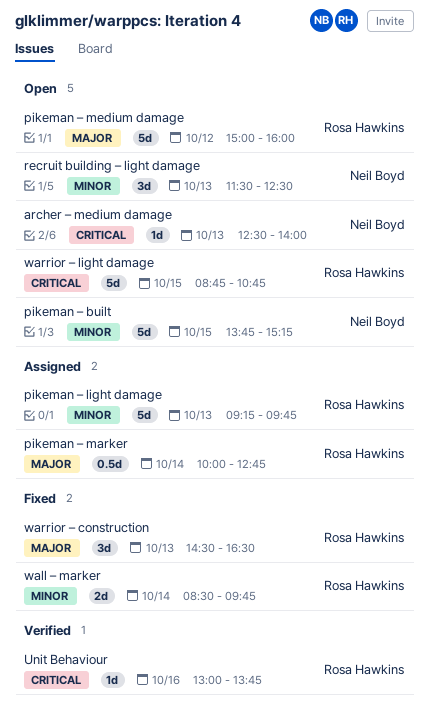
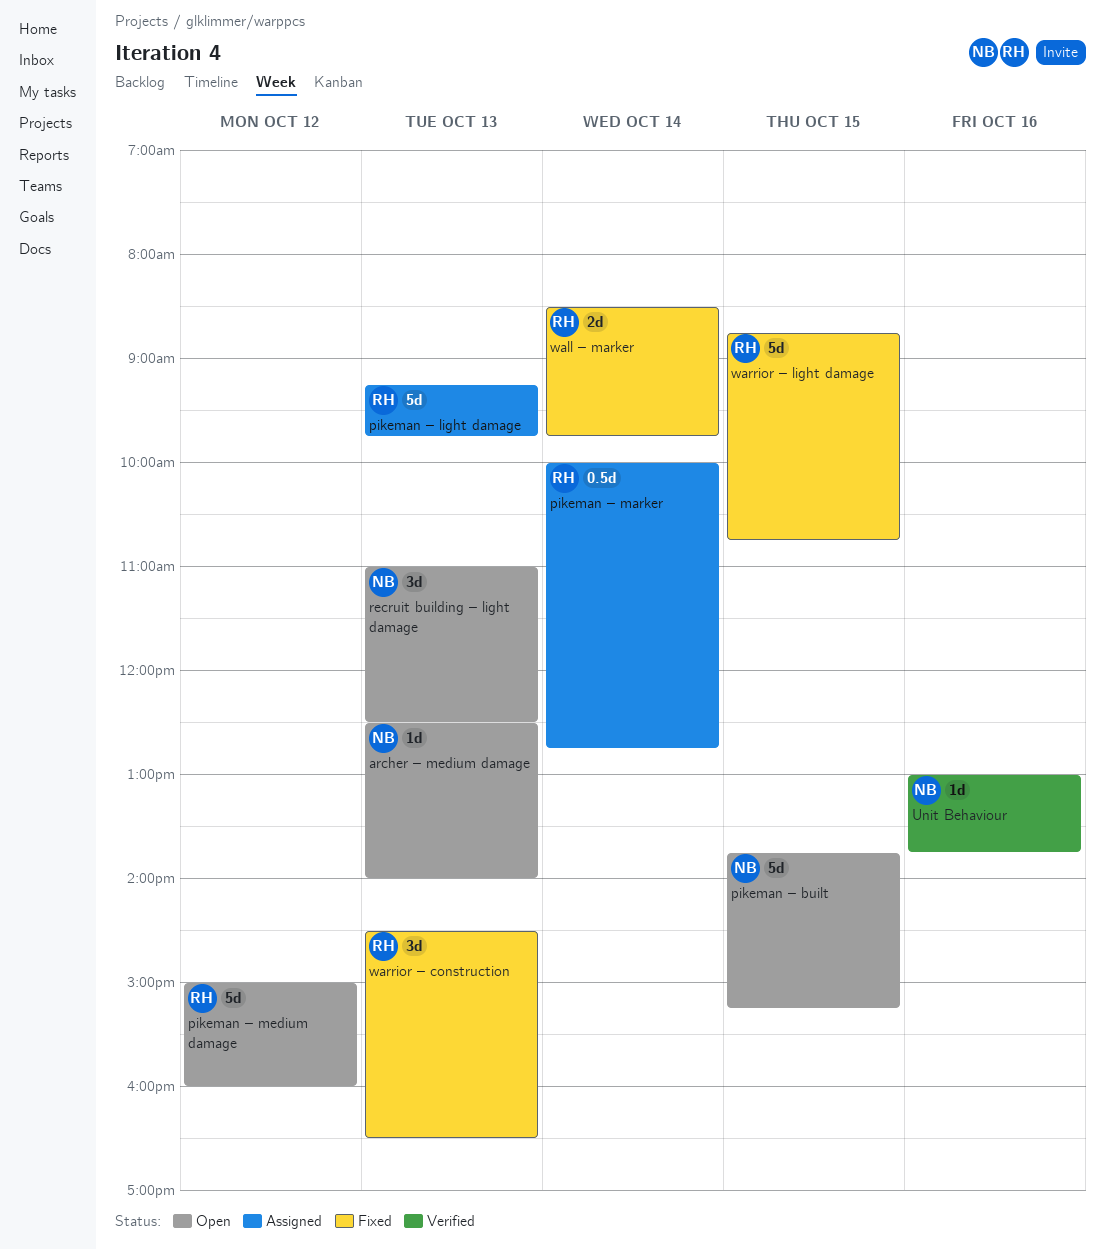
recruit building – light damage, begins: 11:30 -> 11:00
Unit Behaviour, owner: Rosa Hawkins -> Neil Boyd
warrior – light damage, status: Open -> Fixed

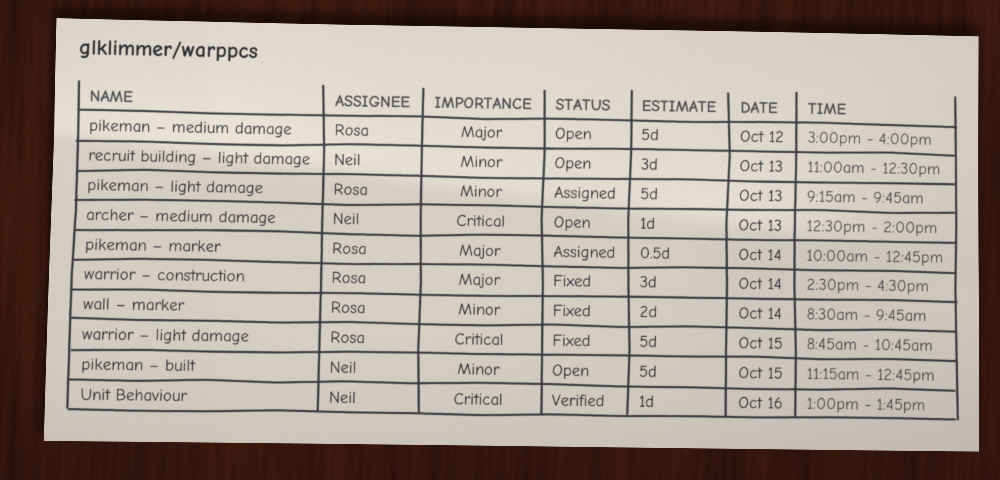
pikeman – built, begins: 13:45 -> 11:15
pikeman – built, ends: 15:15 -> 12:45
warrior – construction, day: Oct 13 -> Oct 14

